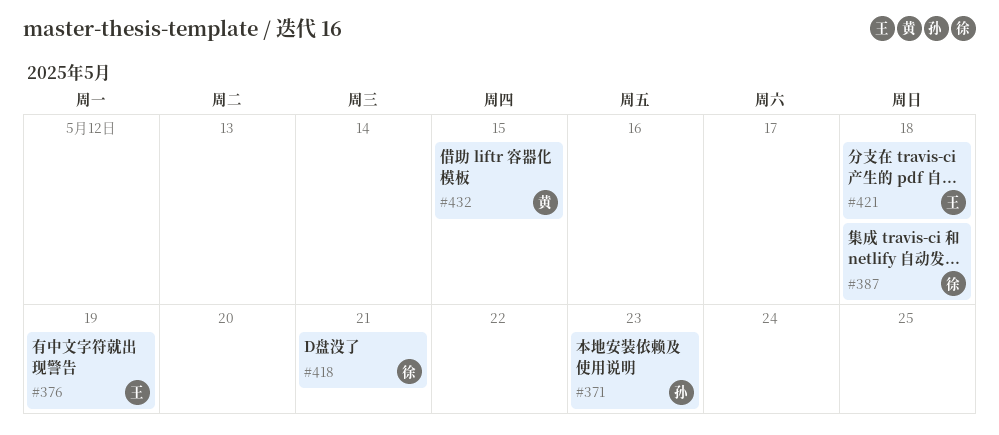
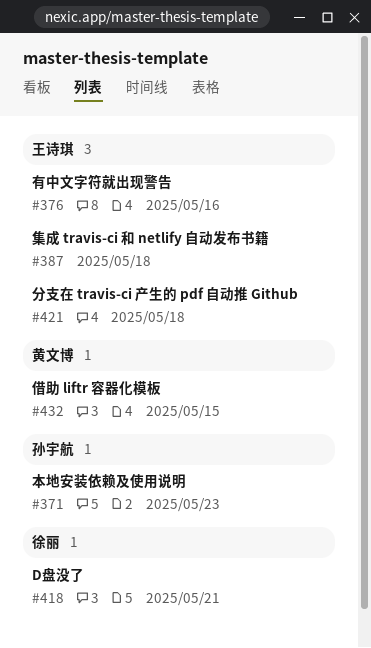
#376, due: May 19 -> May 16
#387, owner: 徐丽 -> 王诗琪

